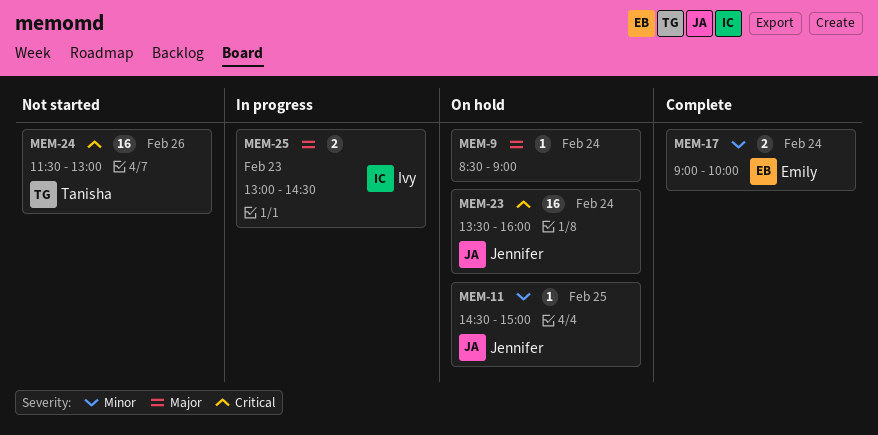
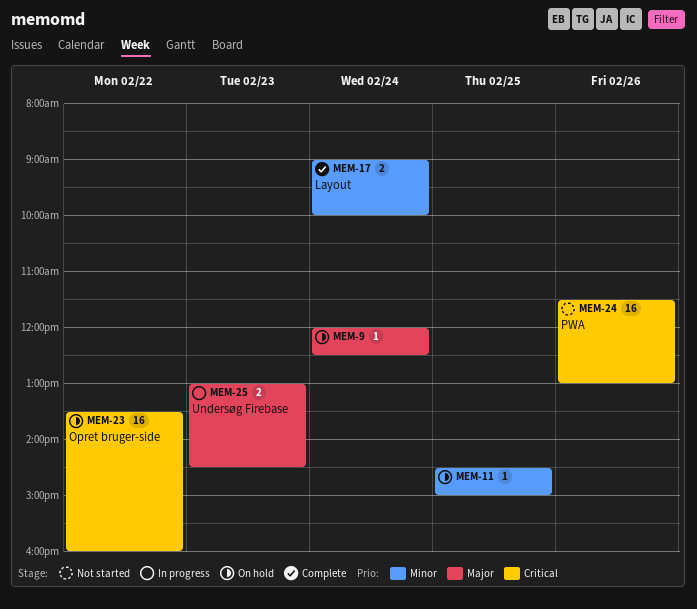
MEM-9, begins: 08:30 -> 12:00
MEM-9, ends: 09:00 -> 12:30
MEM-23, day: Feb 24 -> Feb 22

